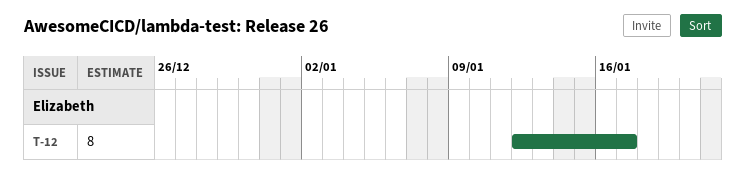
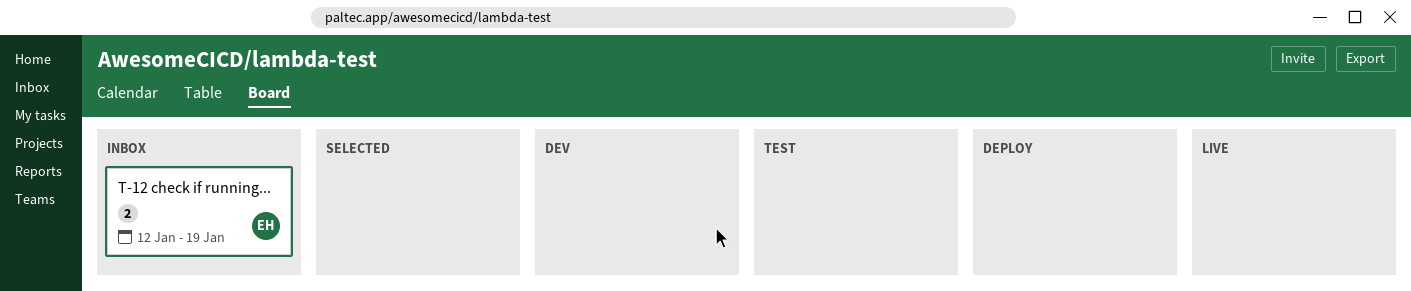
T-12, estimate: 8 -> 2
T-12, due: Jan 17 -> Jan 19

